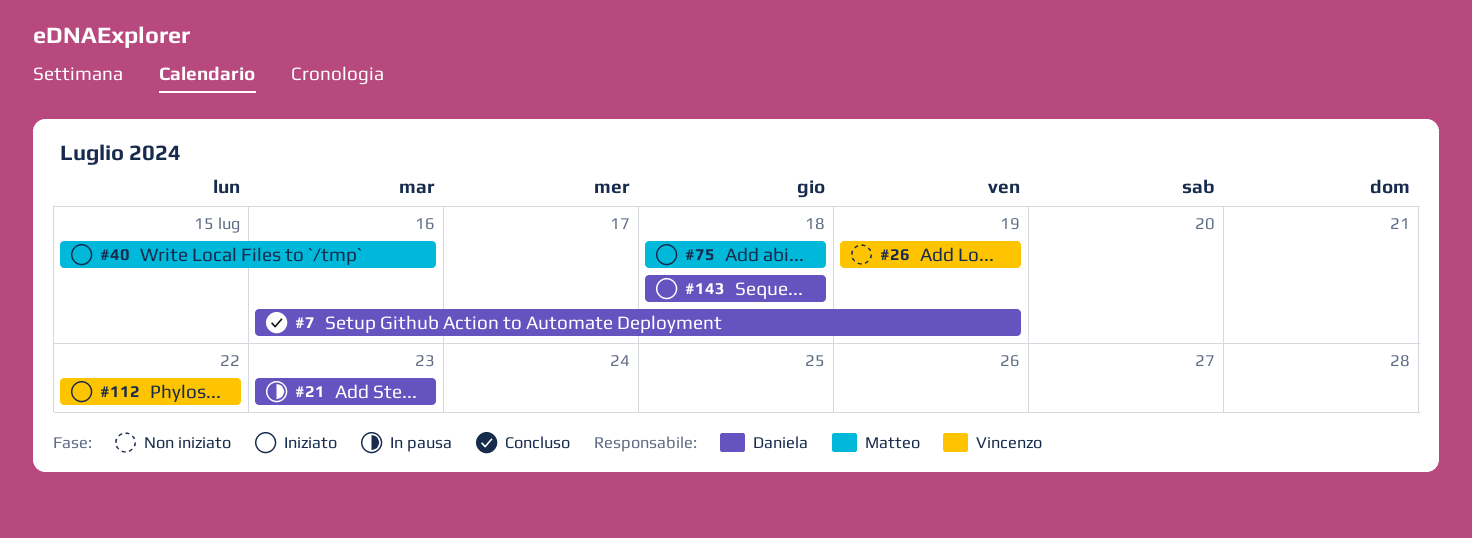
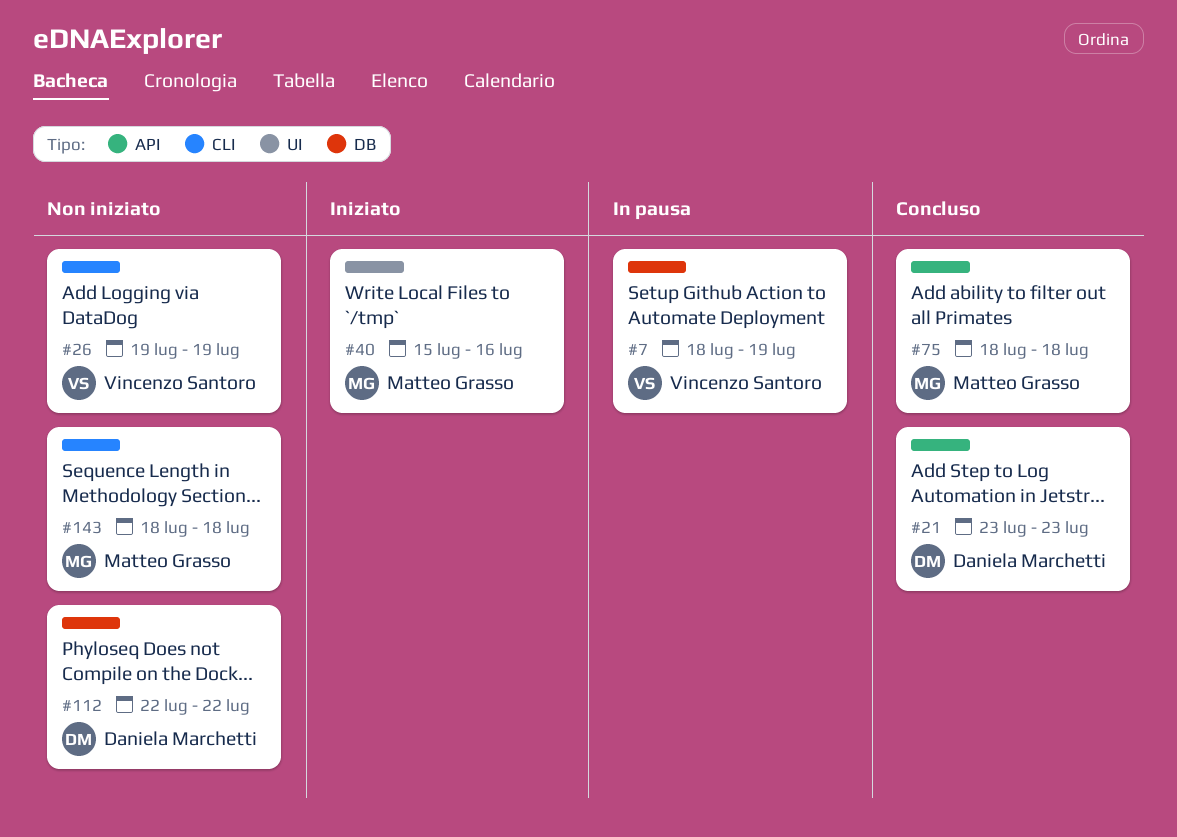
#7, status: Concluso -> In pausa
#7, owner: Daniela Marchetti -> Vincenzo Santoro
#7, start: Jul 16 -> Jul 18
#21, status: In pausa -> Concluso
#75, status: Iniziato -> Concluso
#112, status: Iniziato -> Non iniziato
#112, owner: Vincenzo Santoro -> Daniela Marchetti
#143, status: Iniziato -> Non iniziato
#143, owner: Daniela Marchetti -> Matteo Grasso

